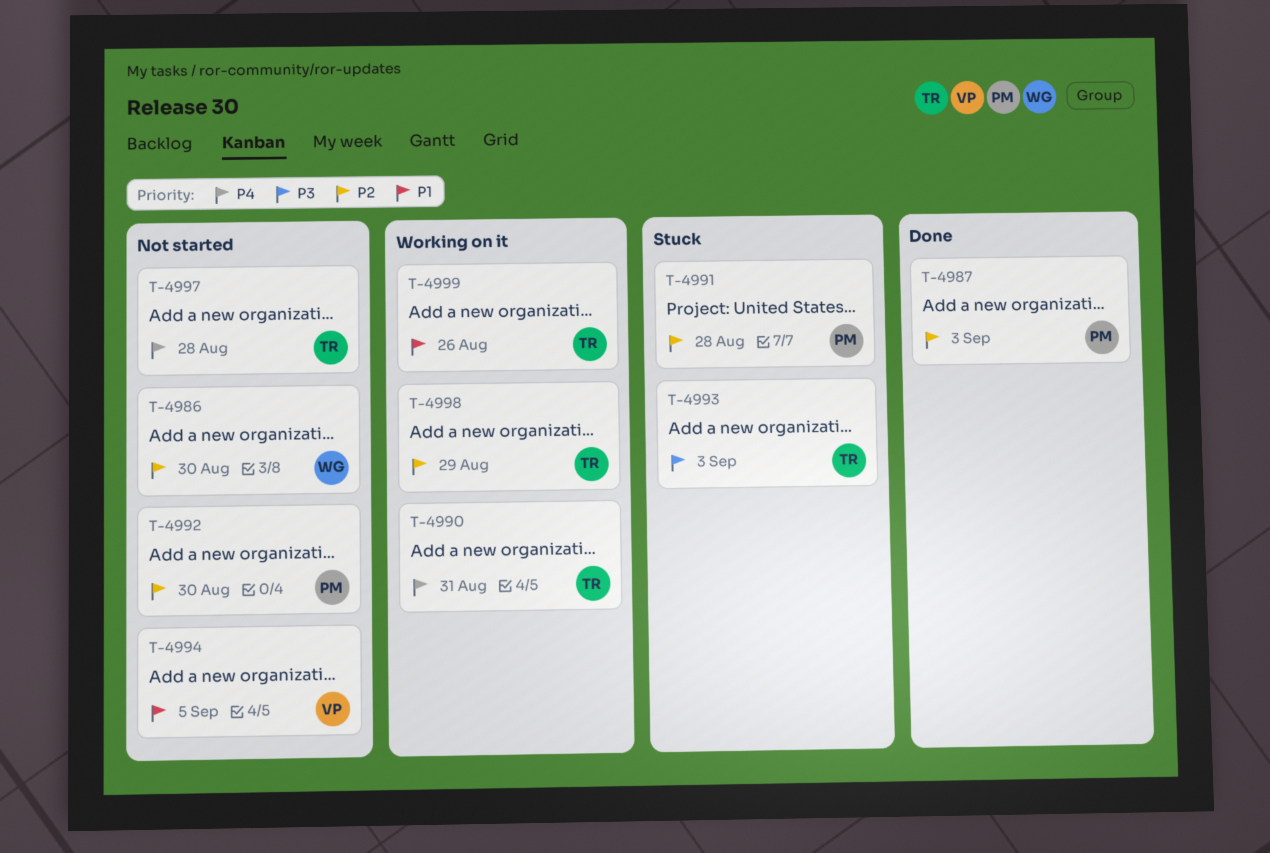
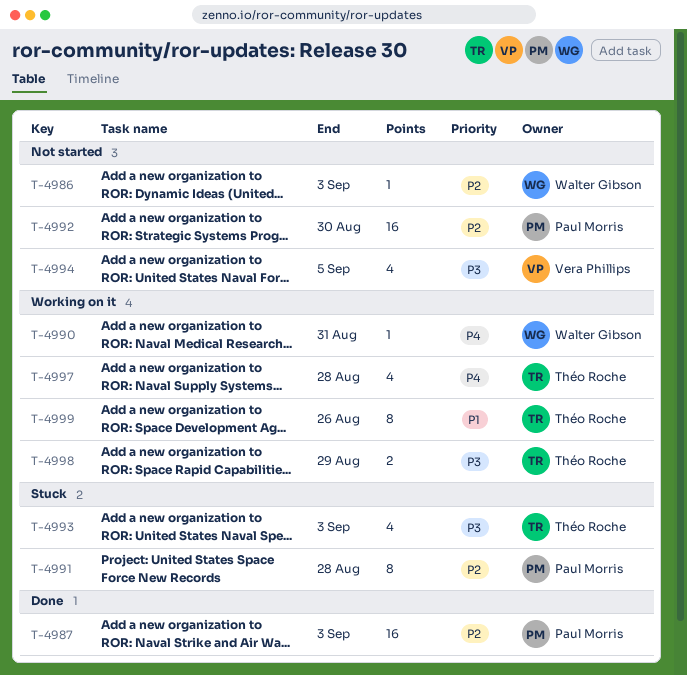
T-4986, due: Aug 30 -> Sep 3
T-4990, owner: Théo Roche -> Walter Gibson
T-4994, priority: P1 -> P3
T-4997, status: Not started -> Working on it
T-4998, priority: P2 -> P3

